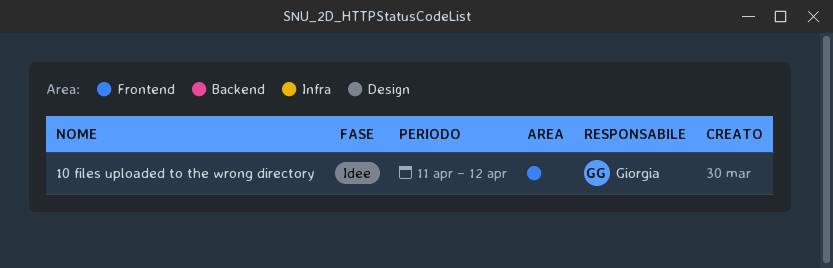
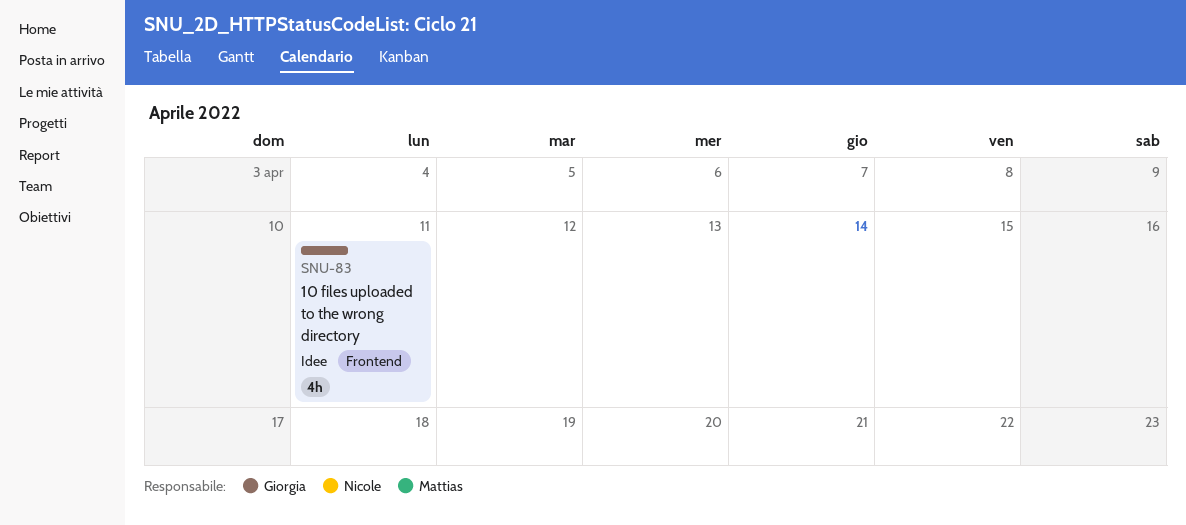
10 files uploaded to the wrong directory, due: Apr 12 -> Apr 11

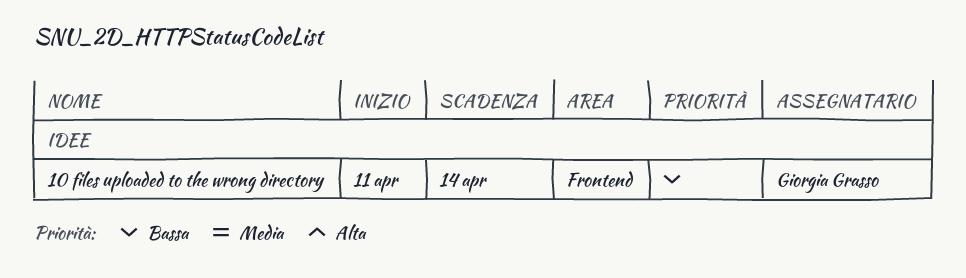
10 files uploaded to the wrong directory, due: Apr 11 -> Apr 14

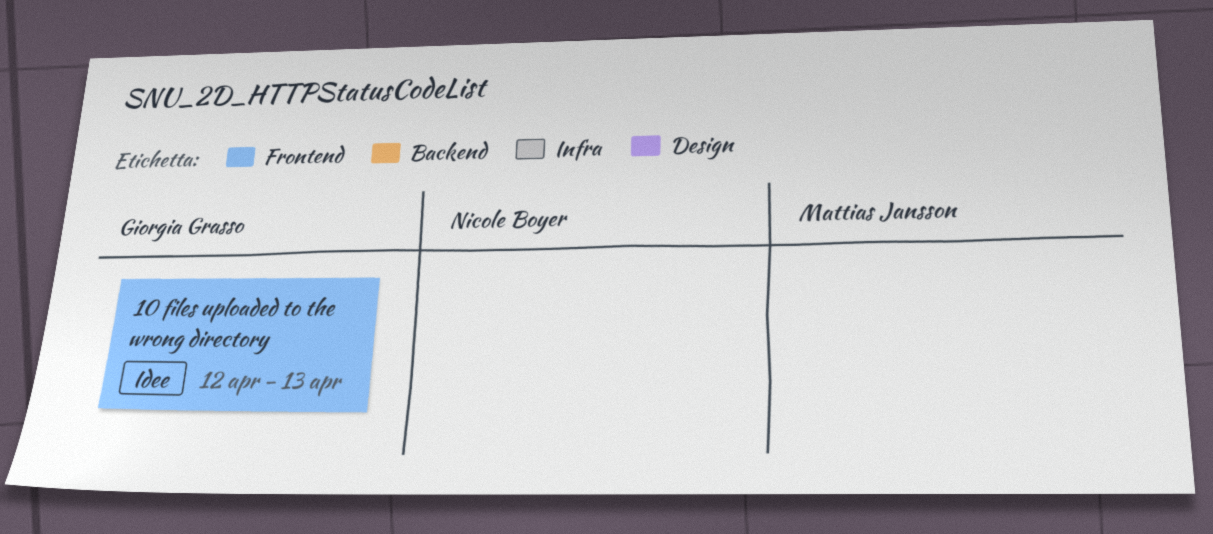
10 files uploaded to the wrong directory, start: Apr 11 -> Apr 12
10 files uploaded to the wrong directory, due: Apr 14 -> Apr 13

